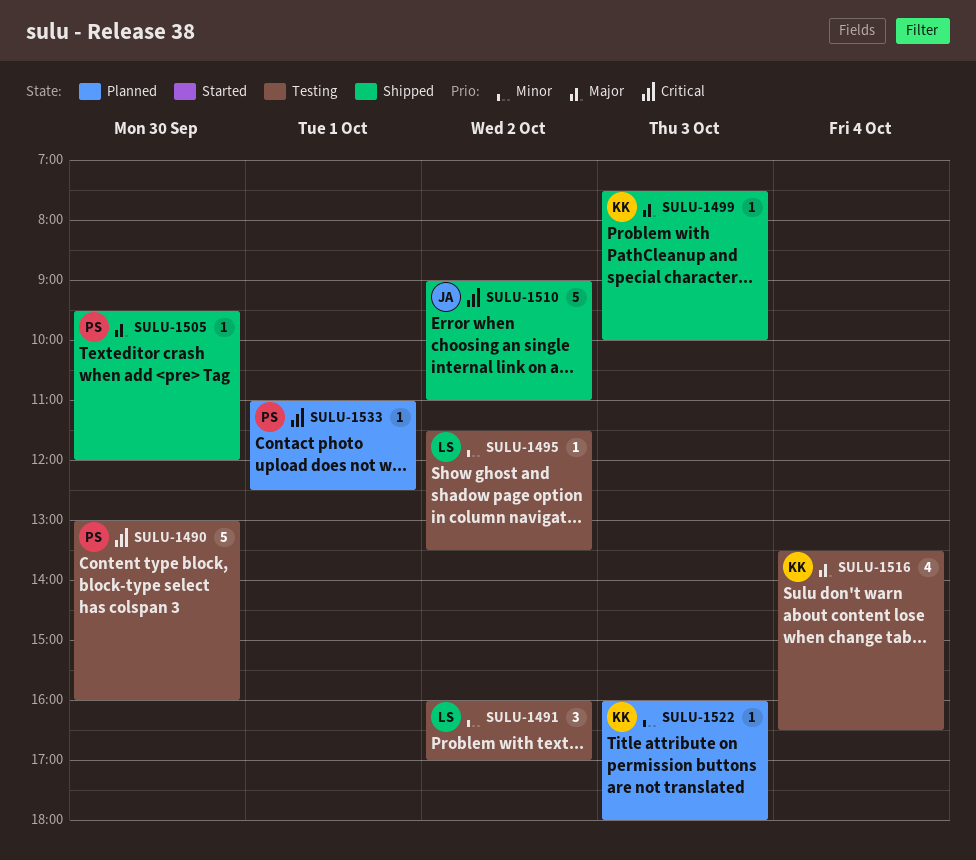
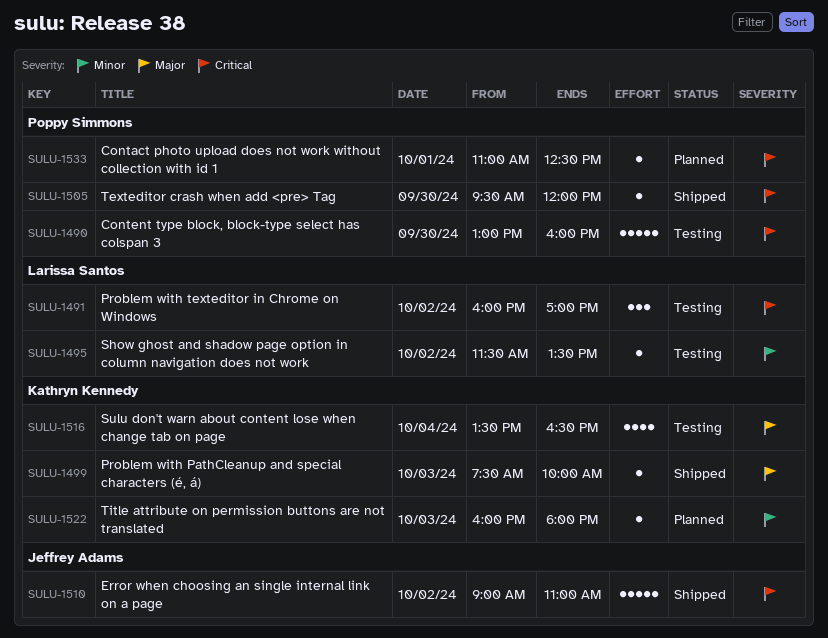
SULU-1491, priority: Minor -> Critical
SULU-1505, priority: Major -> Critical

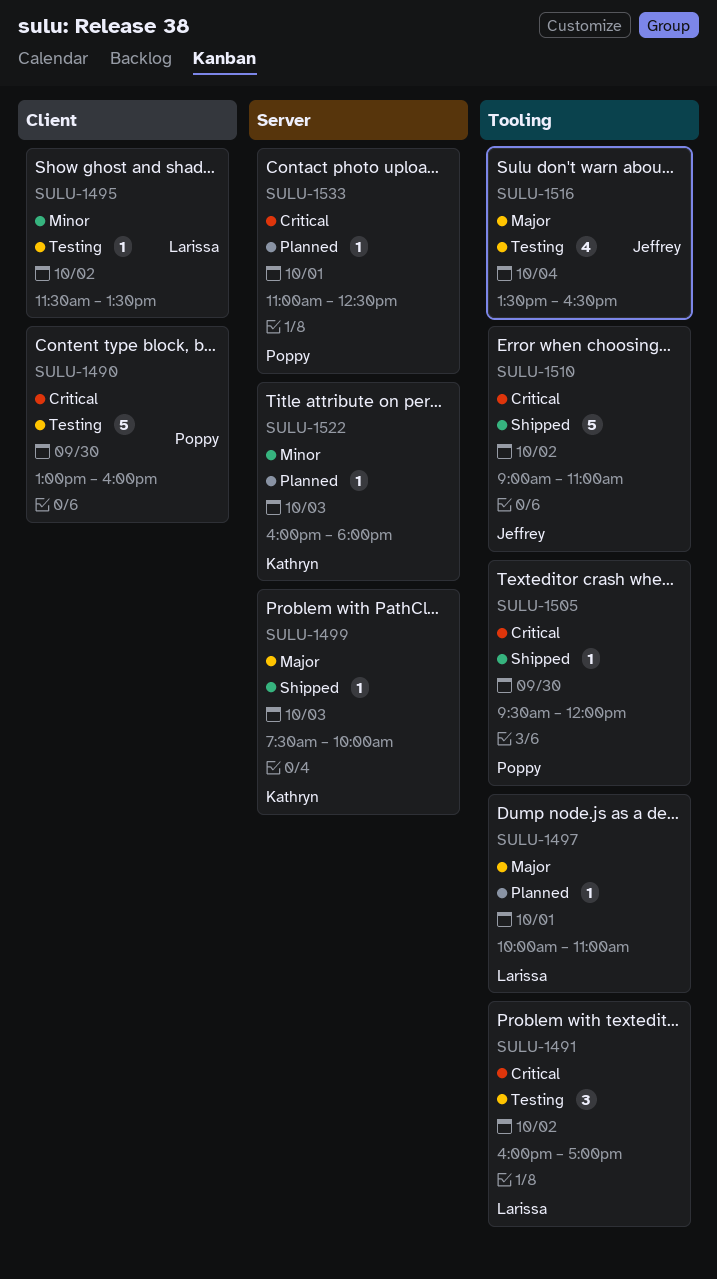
SULU-1497: none -> present
SULU-1516, owner: Kathryn Kennedy -> Jeffrey Adams

